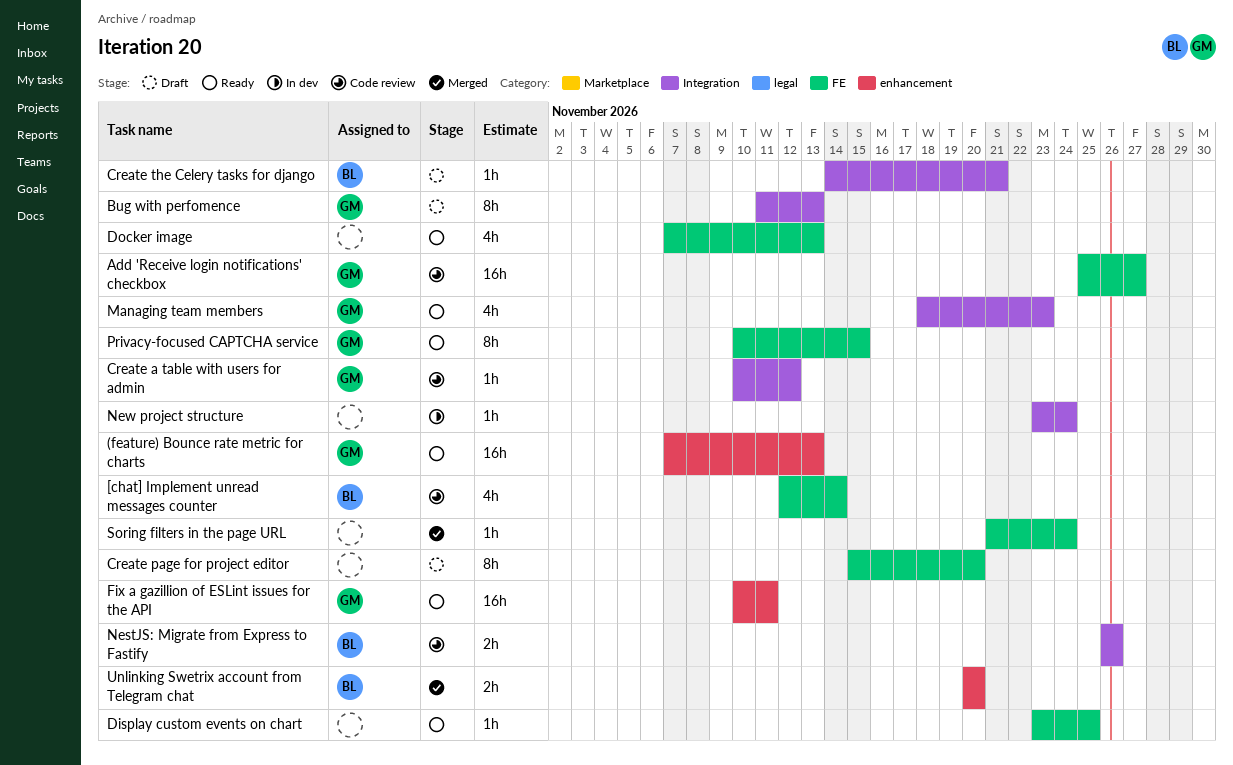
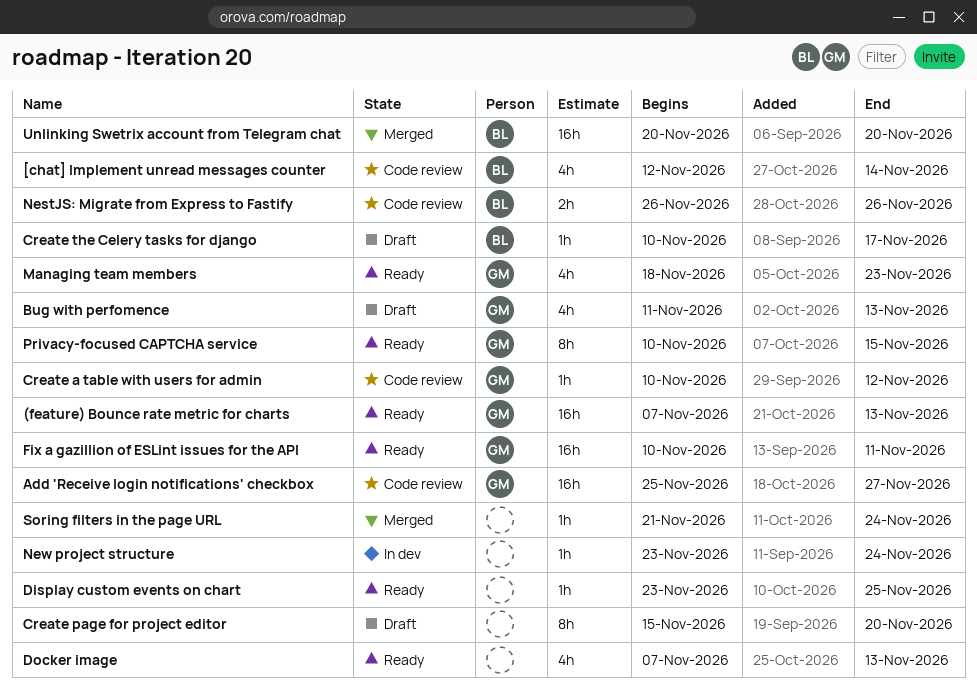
Bug with perfomence, estimate: 8h -> 4h
Create the Celery tasks for django, start: Nov 14 -> Nov 10
Create the Celery tasks for django, due: Nov 21 -> Nov 17
Unlinking Swetrix account from Telegram chat, estimate: 2h -> 16h

